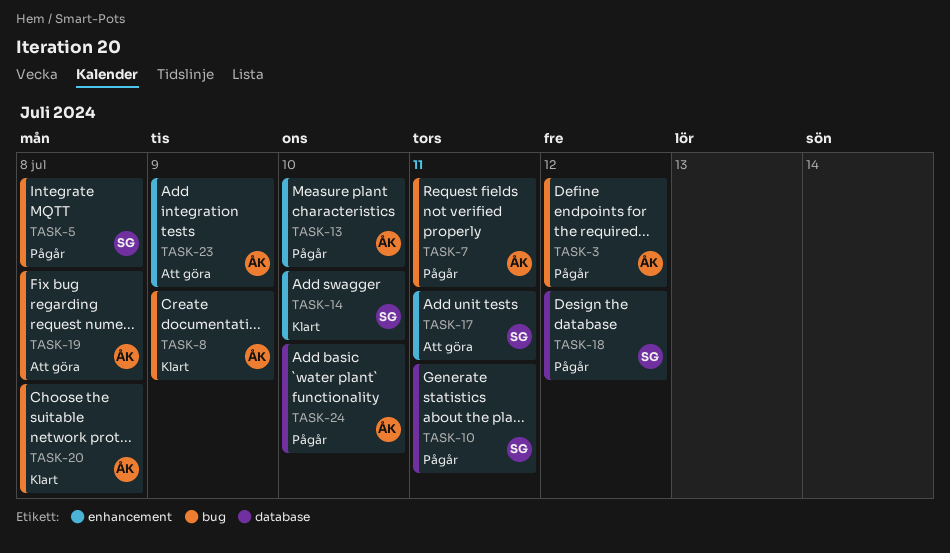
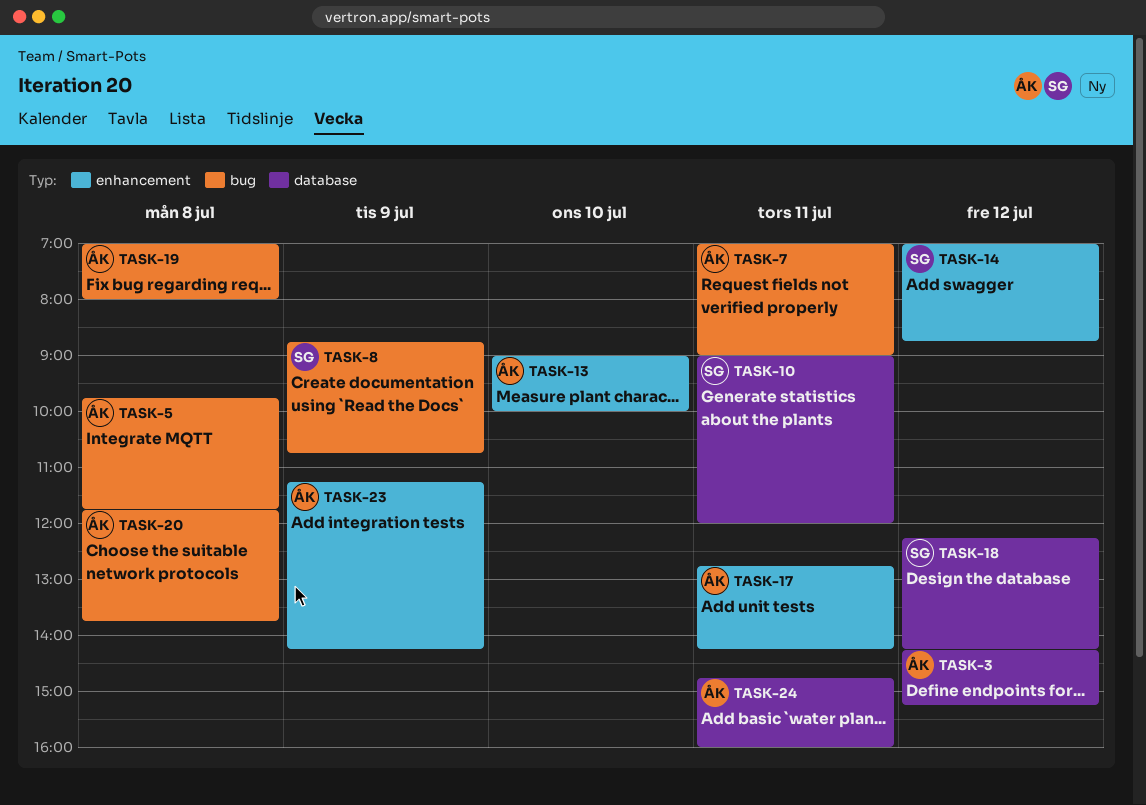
TASK-3, label: bug -> database
TASK-5, owner: SG -> ÅK
TASK-8, owner: ÅK -> SG
TASK-14, day: Jul 10 -> Jul 12
TASK-17, owner: SG -> ÅK
TASK-24, day: Jul 10 -> Jul 11

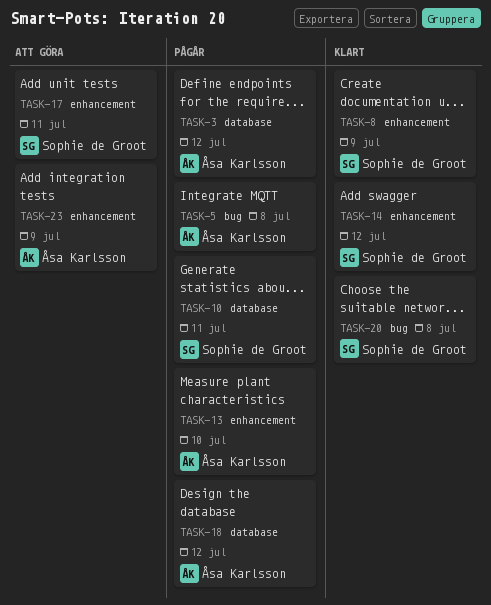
TASK-7: present -> none
TASK-8, label: bug -> enhancement
TASK-17, owner: Åsa Karlsson -> Sophie de Groot
TASK-18, owner: Sophie de Groot -> Åsa Karlsson
TASK-19: present -> none
TASK-20, owner: Åsa Karlsson -> Sophie de Groot
TASK-24: present -> none

